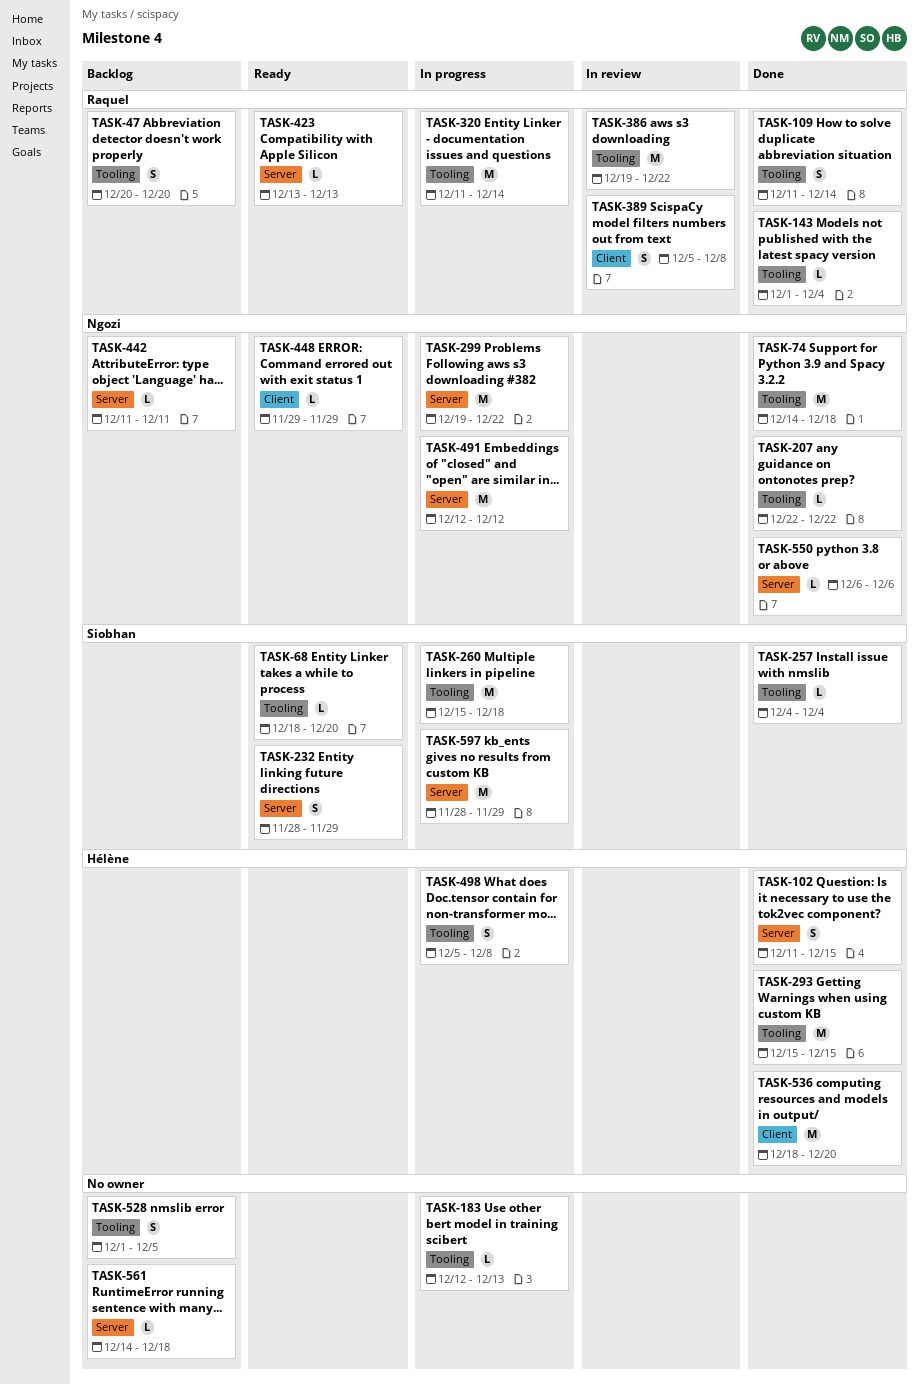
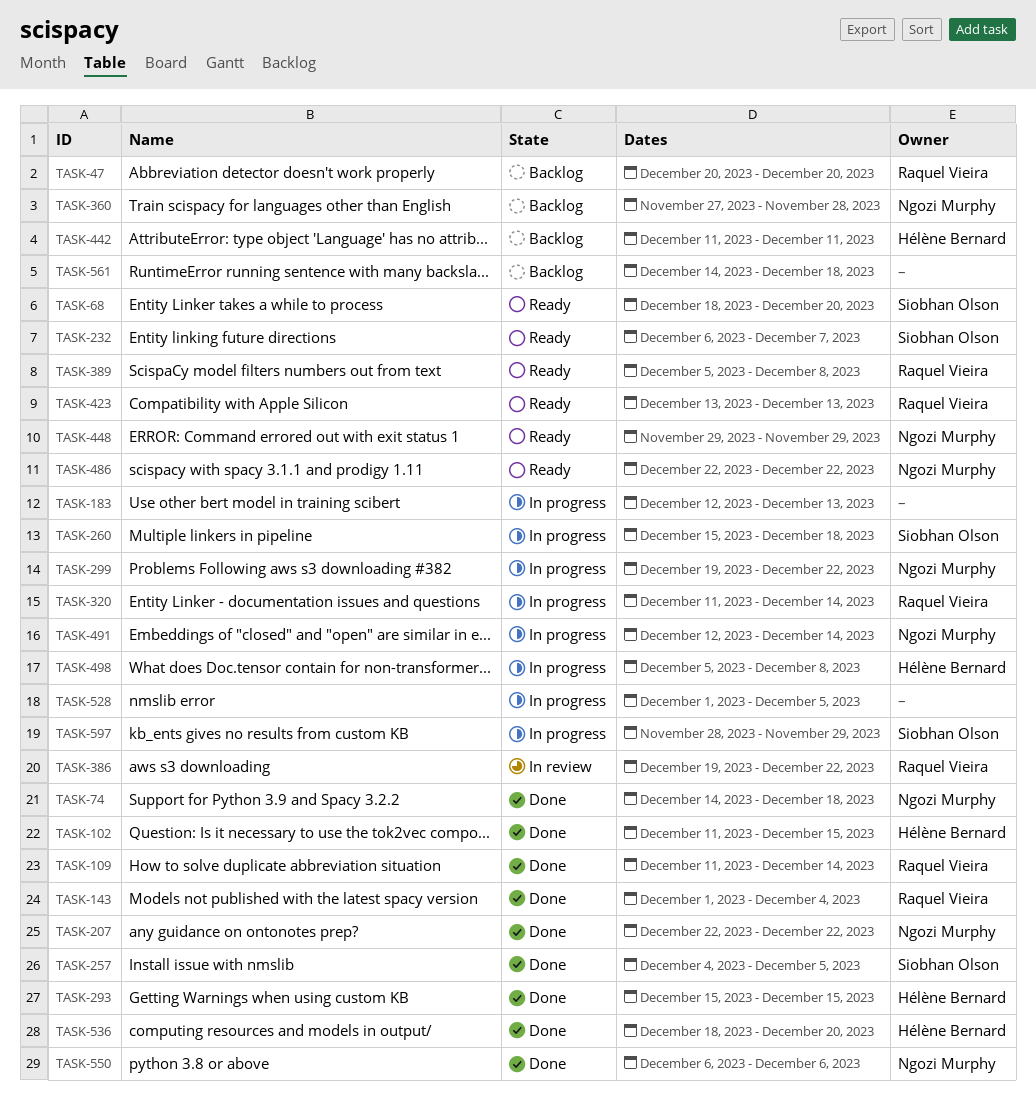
TASK-232, start: Nov 28 -> Dec 6
TASK-232, due: Nov 29 -> Dec 7
TASK-257, due: Dec 4 -> Dec 5
TASK-360: none -> present
TASK-389, status: In review -> Ready
TASK-442, owner: Ngozi Murphy -> Hélène Bernard
TASK-486: none -> present
TASK-491, due: Dec 12 -> Dec 14
TASK-528, status: Backlog -> In progress

